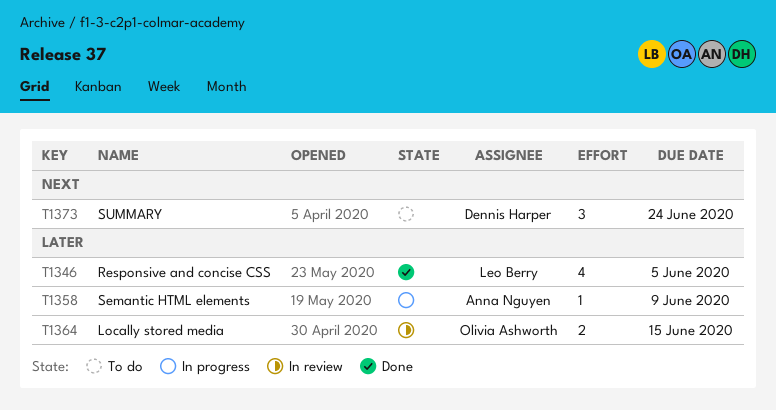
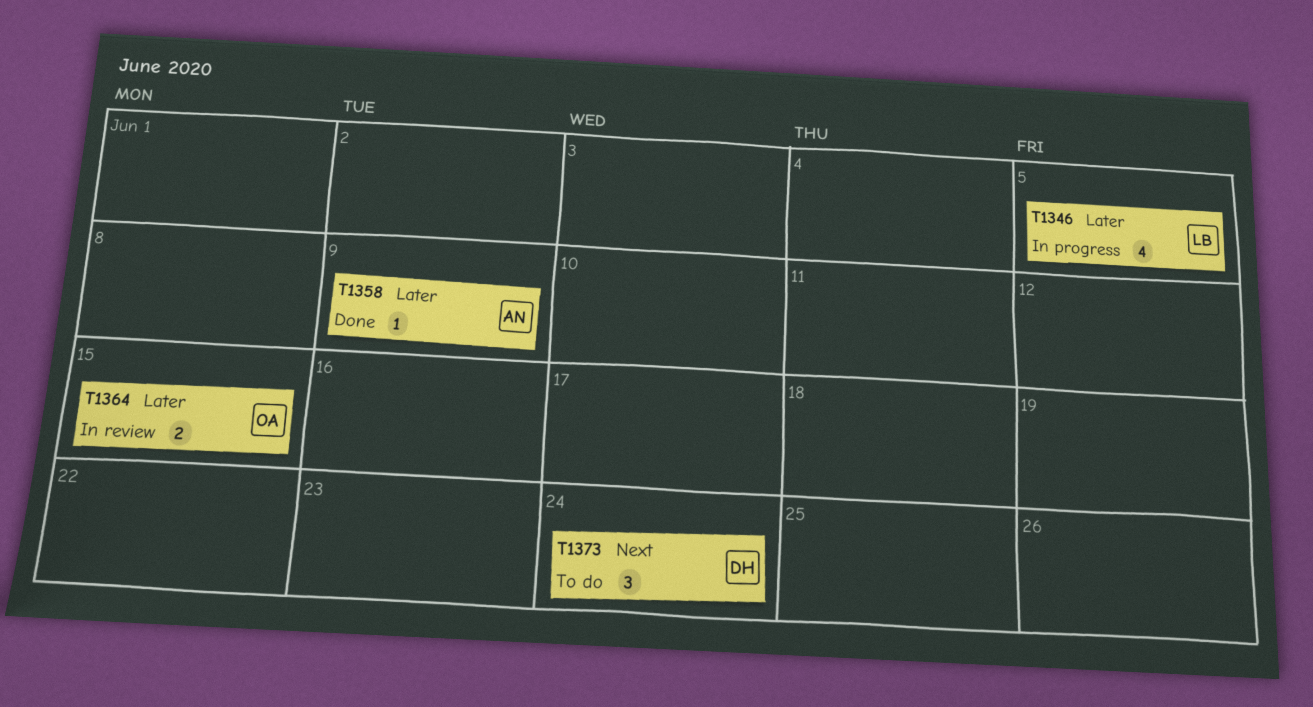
T1346, status: Done -> In progress
T1358, status: In progress -> Done

